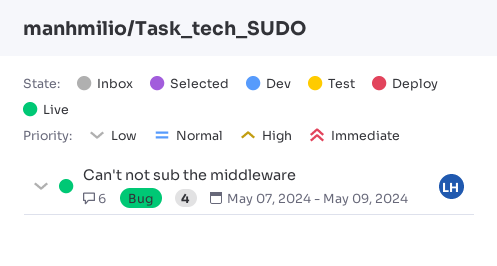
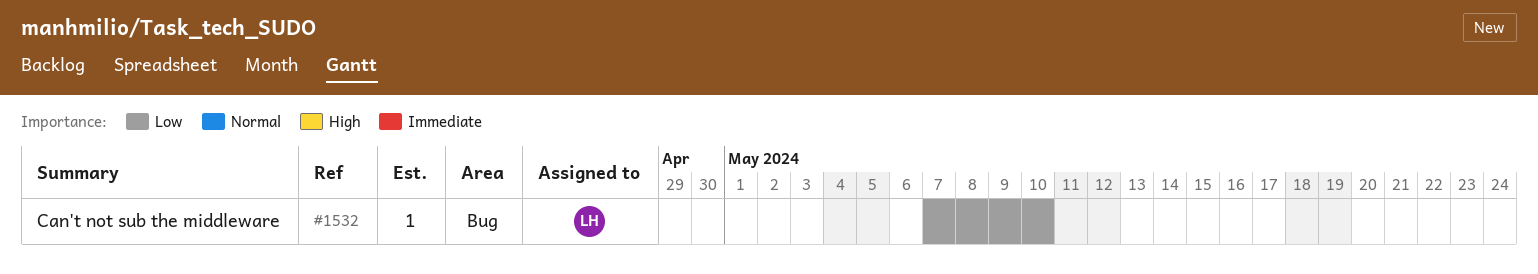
Can't not sub the middleware, estimate: 4 -> 1
Can't not sub the middleware, due: May 9 -> May 10

